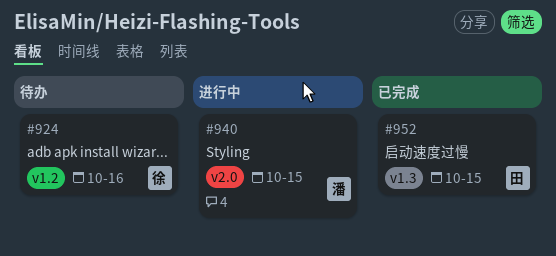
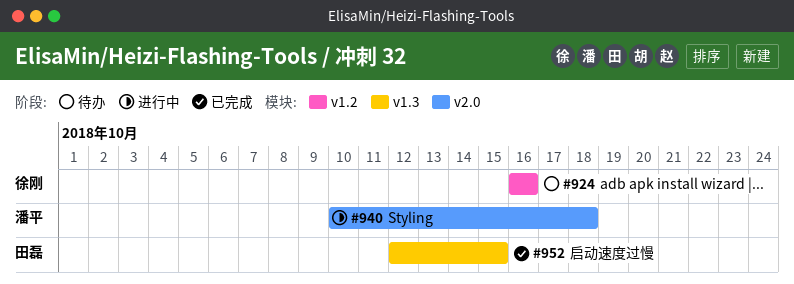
#940, due: Oct 15 -> Oct 18

